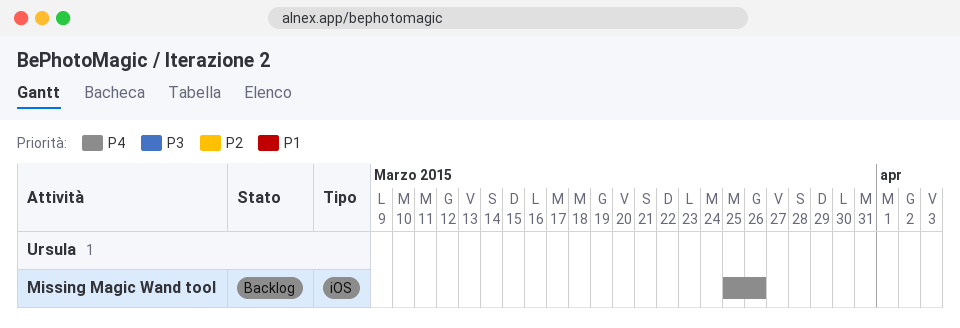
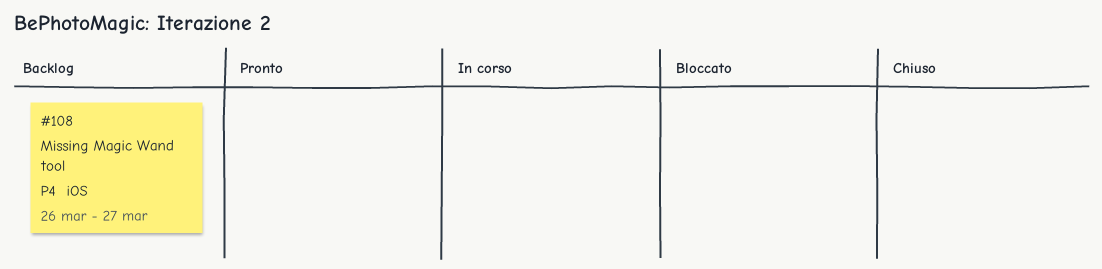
Missing Magic Wand tool, start: Mar 25 -> Mar 26
Missing Magic Wand tool, due: Mar 26 -> Mar 27

